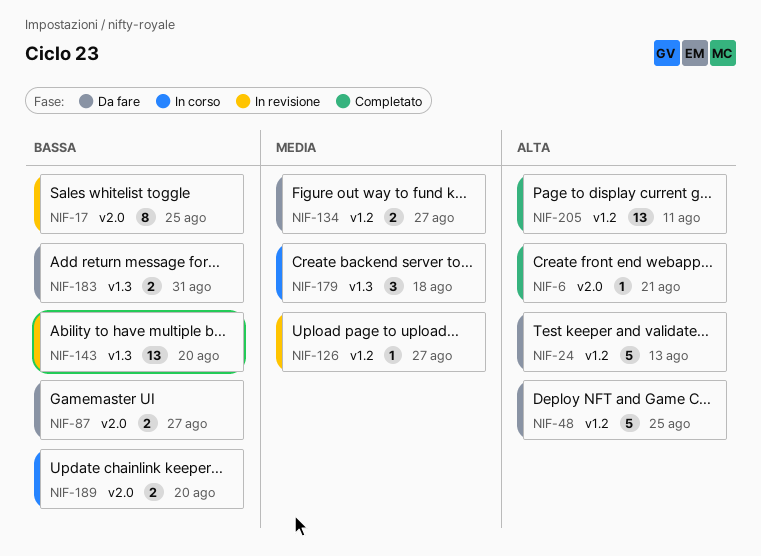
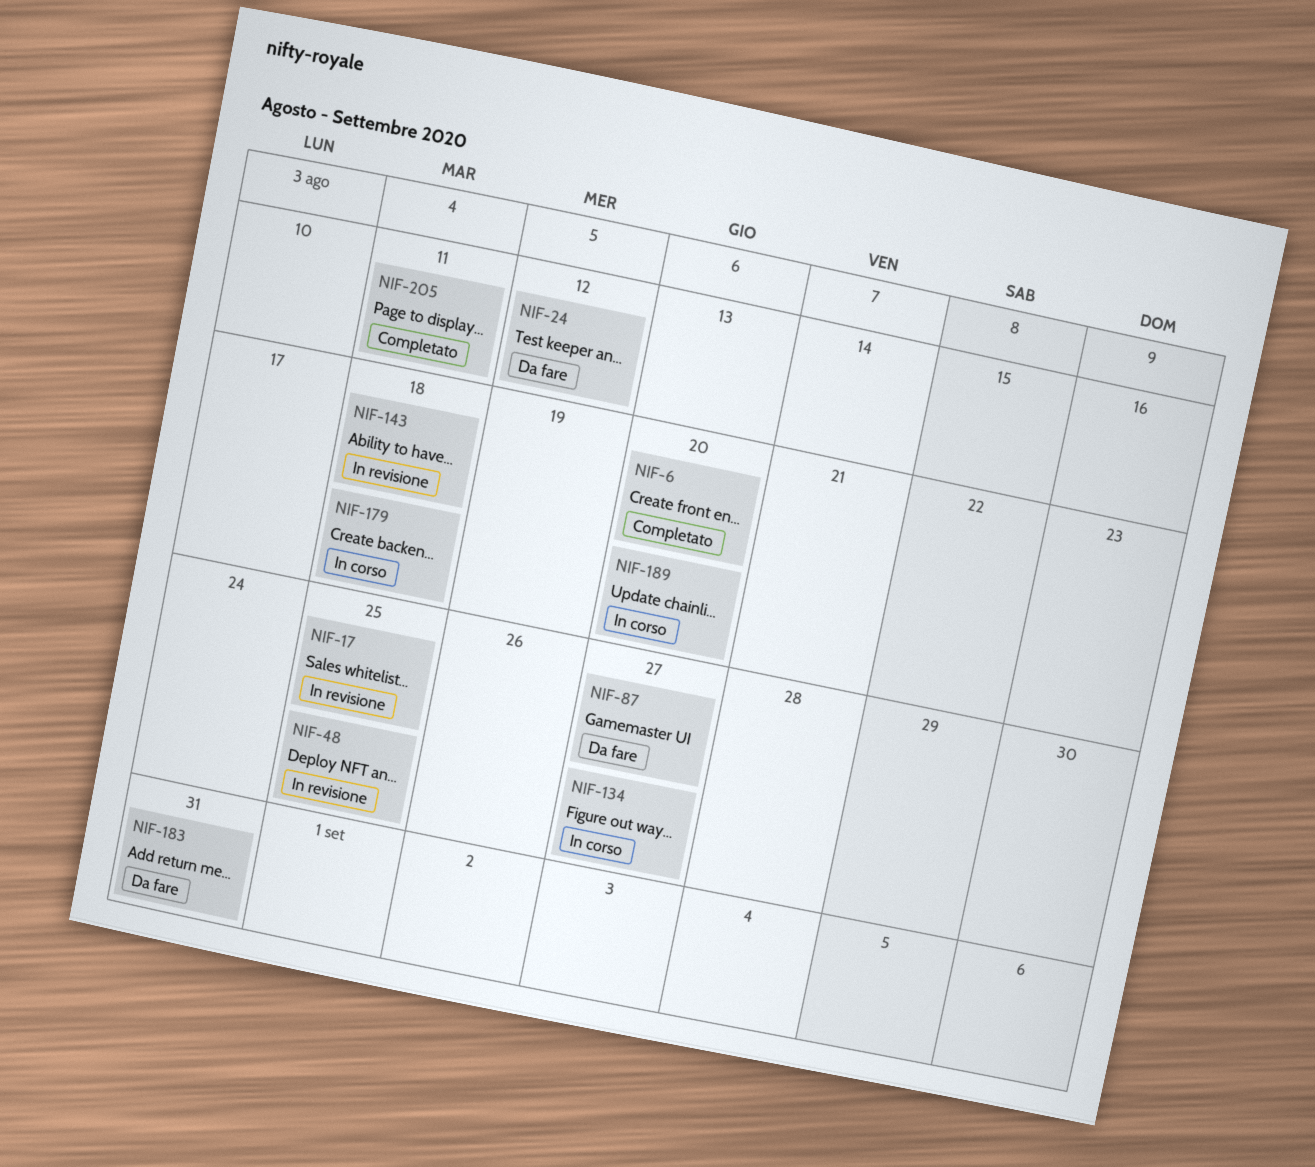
NIF-6, due: Aug 21 -> Aug 20
NIF-24, due: Aug 13 -> Aug 12
NIF-48, status: Da fare -> In revisione
NIF-126: present -> none
NIF-134, status: Da fare -> In corso
NIF-143, due: Aug 20 -> Aug 18

